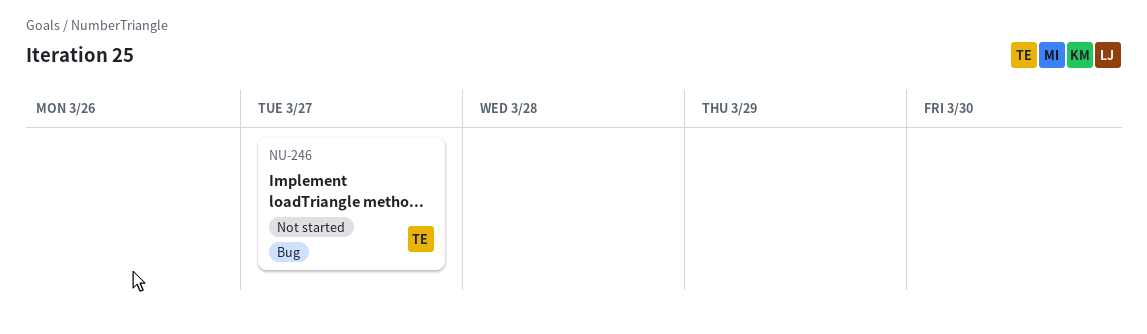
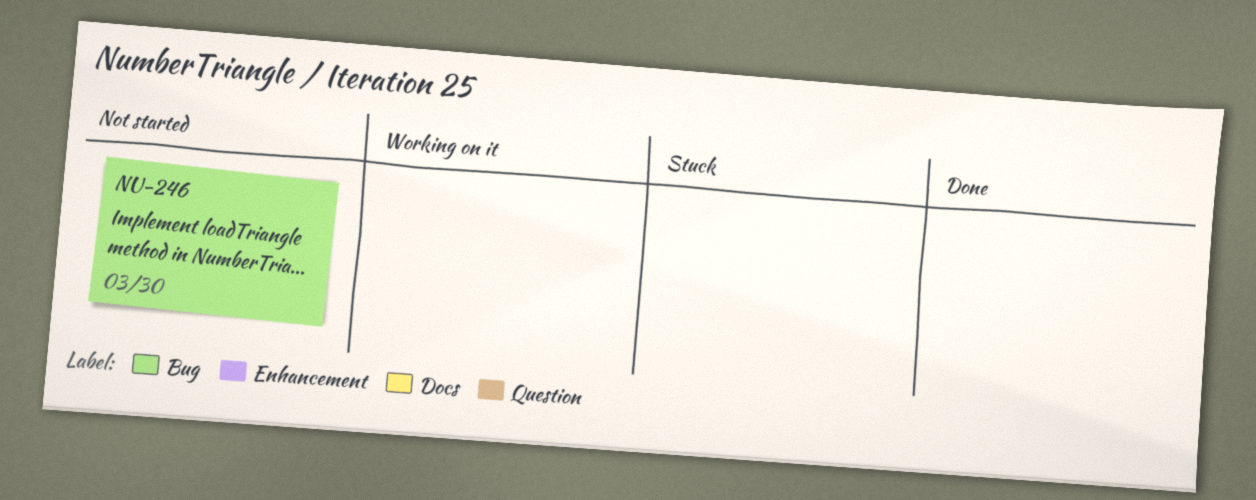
NU-246, due: Mar 27 -> Mar 30

